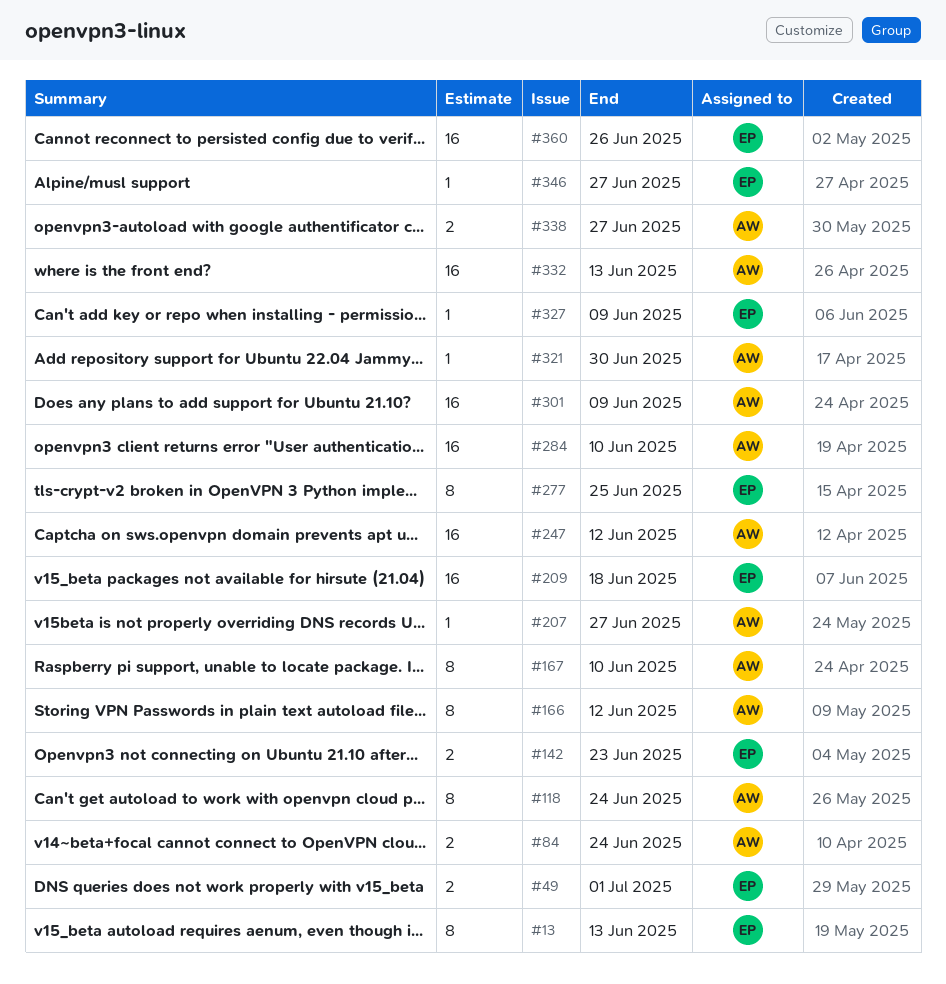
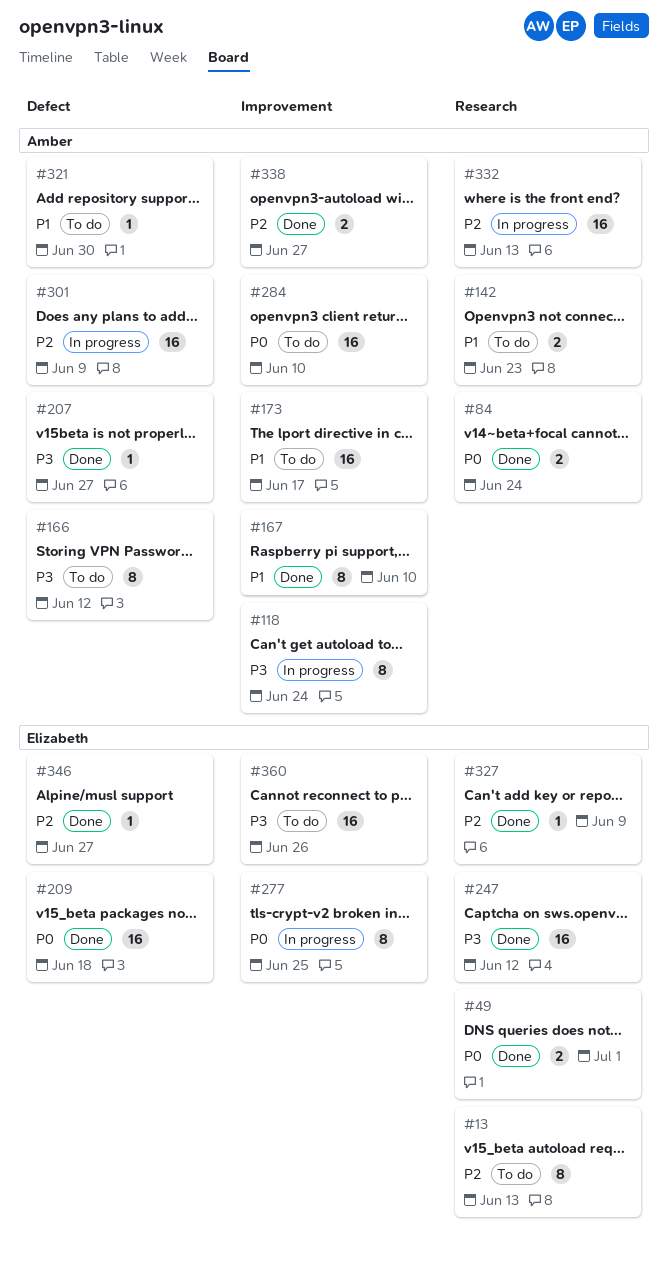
#142, owner: Elizabeth -> Amber
#173: none -> present
#247, owner: Amber -> Elizabeth

